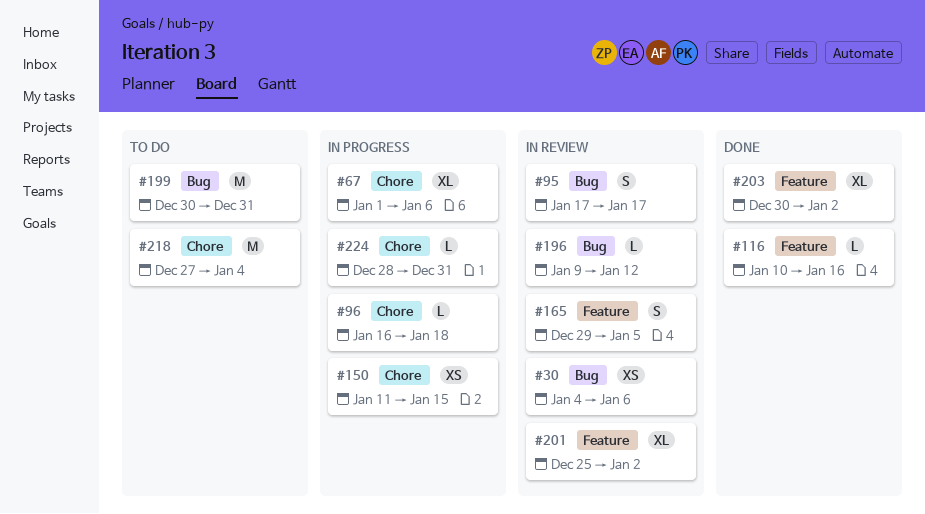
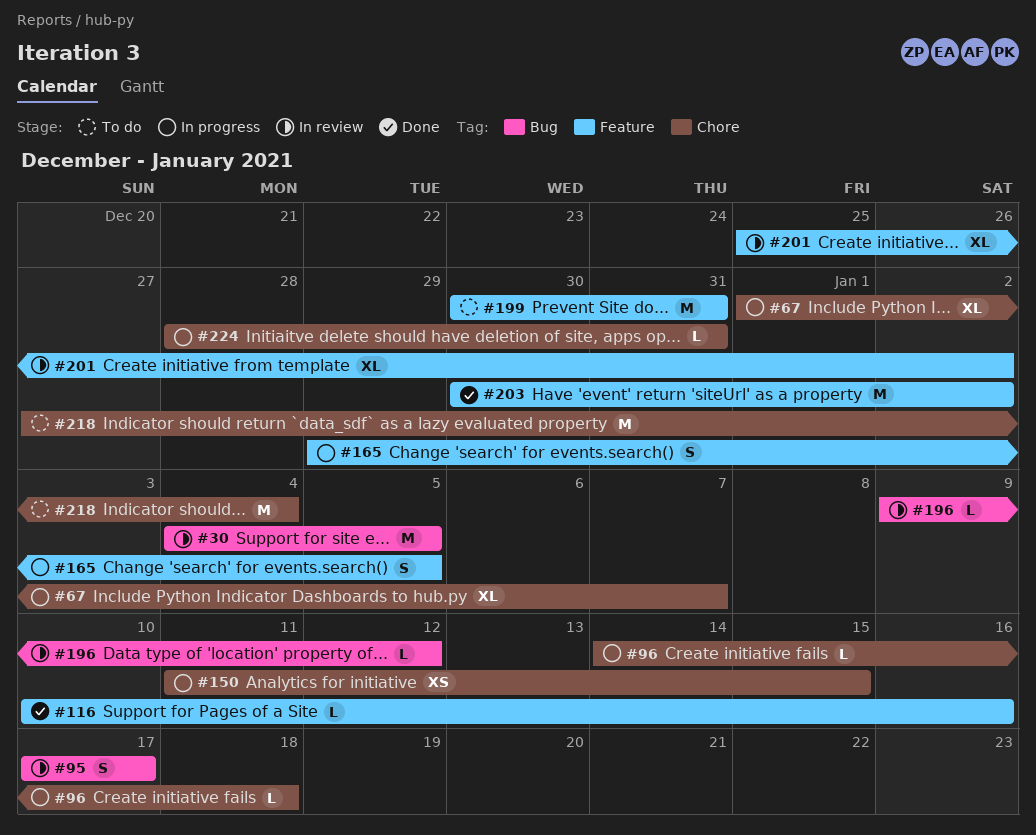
#30, estimate: XS -> M
#30, due: Jan 6 -> Jan 5
#67, due: Jan 6 -> Jan 7
#96, start: Jan 16 -> Jan 14
#165, status: In review -> In progress
#199, label: Bug -> Feature
#203, estimate: XL -> M

